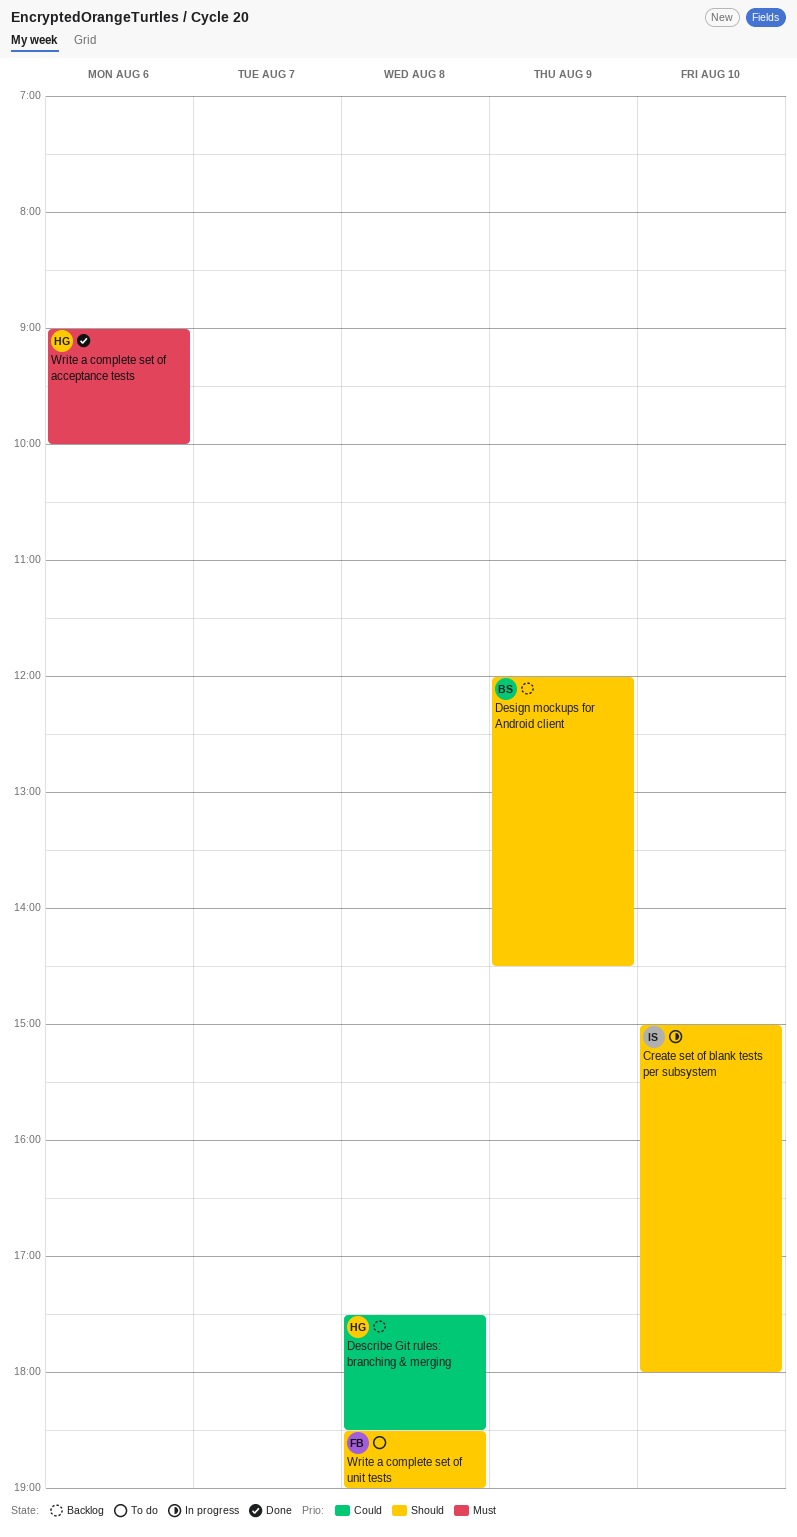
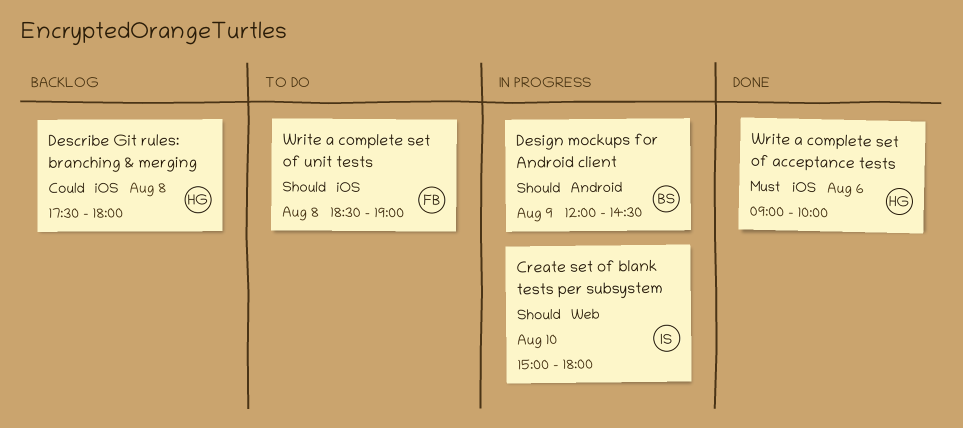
Describe Git rules: branching & merging, ends: 18:30 -> 18:00
Design mockups for Android client, status: Backlog -> In progress

